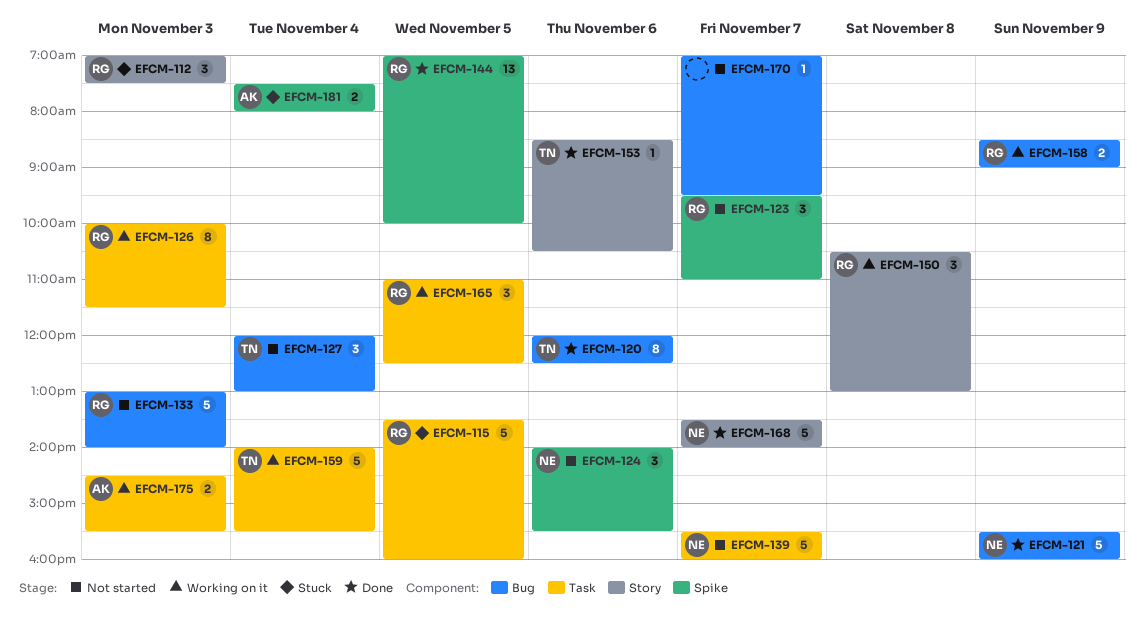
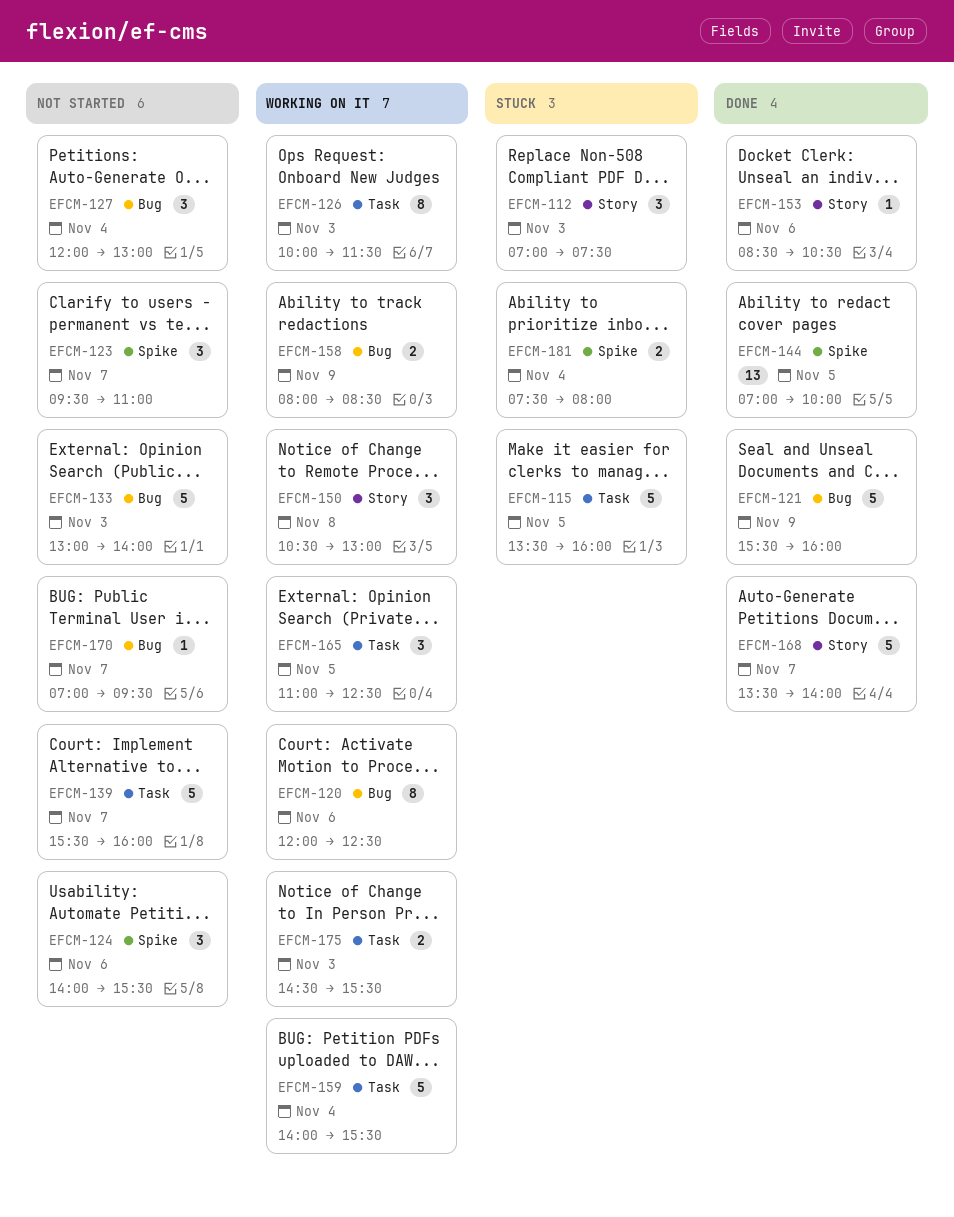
EFCM-120, status: Done -> Working on it
EFCM-158, begins: 08:30 -> 08:00
EFCM-158, ends: 09:00 -> 08:30

